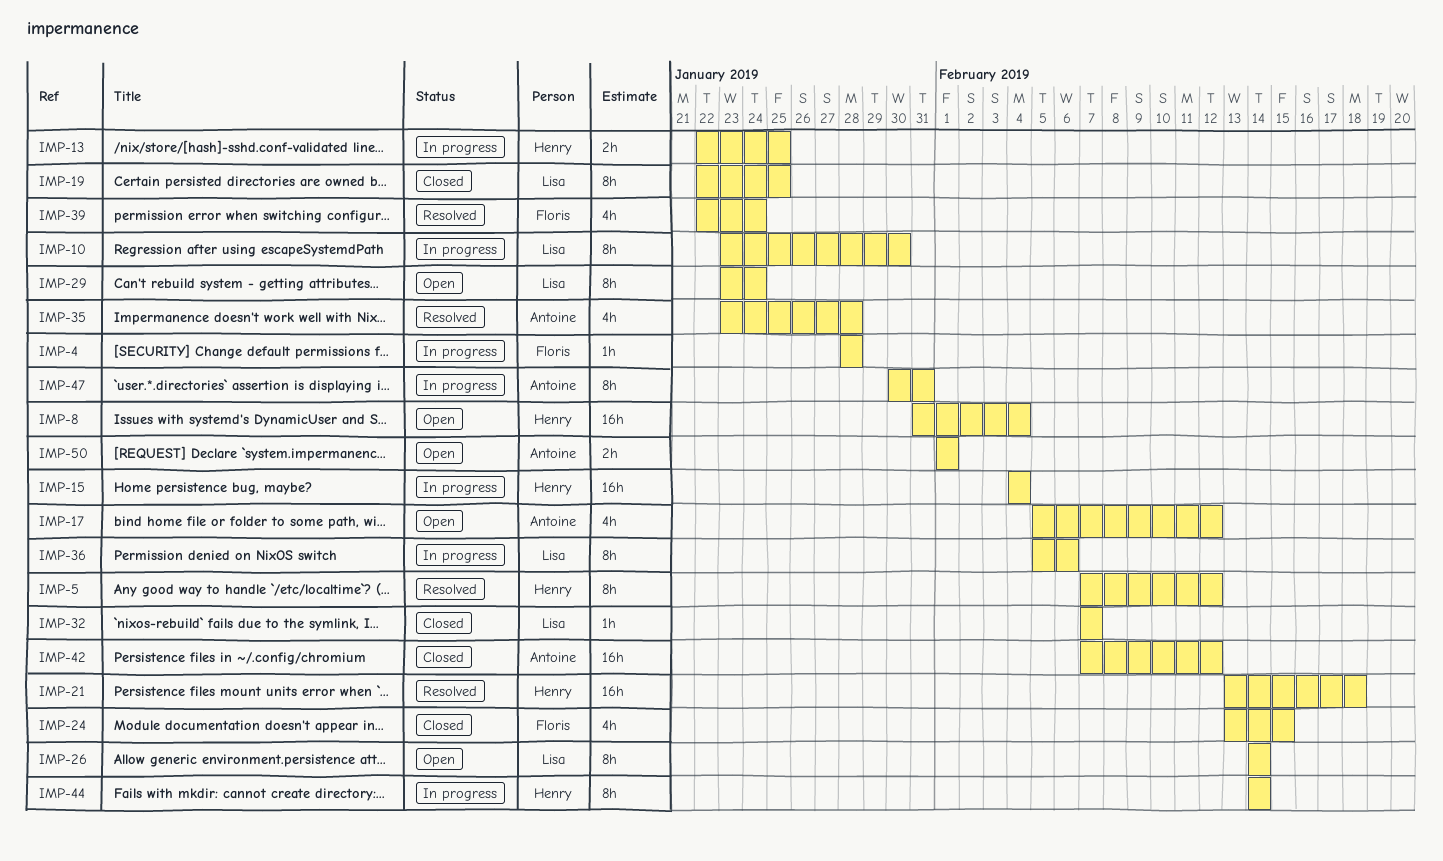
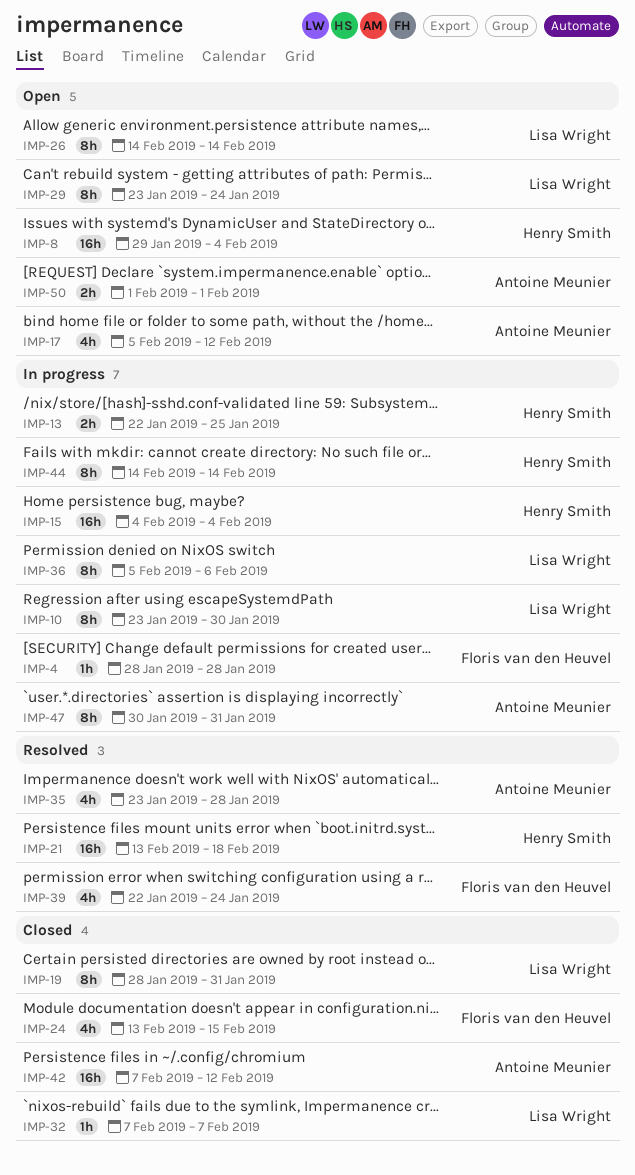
IMP-5: present -> none
IMP-8, start: Jan 31 -> Jan 29
IMP-19, start: Jan 22 -> Jan 28
IMP-19, due: Jan 25 -> Jan 31

